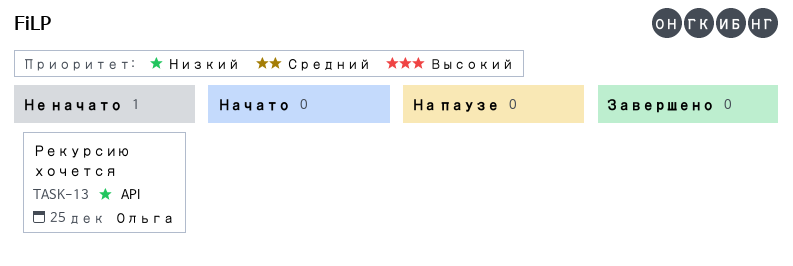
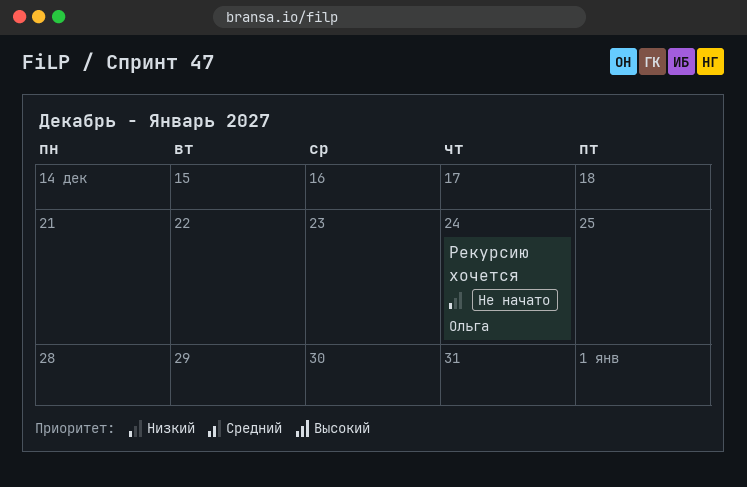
Рекурсию хочется, due: Dec 25 -> Dec 24

